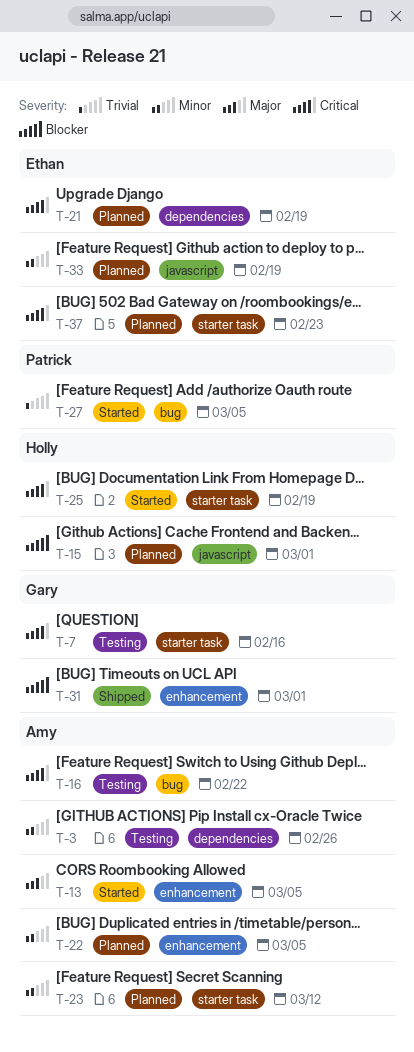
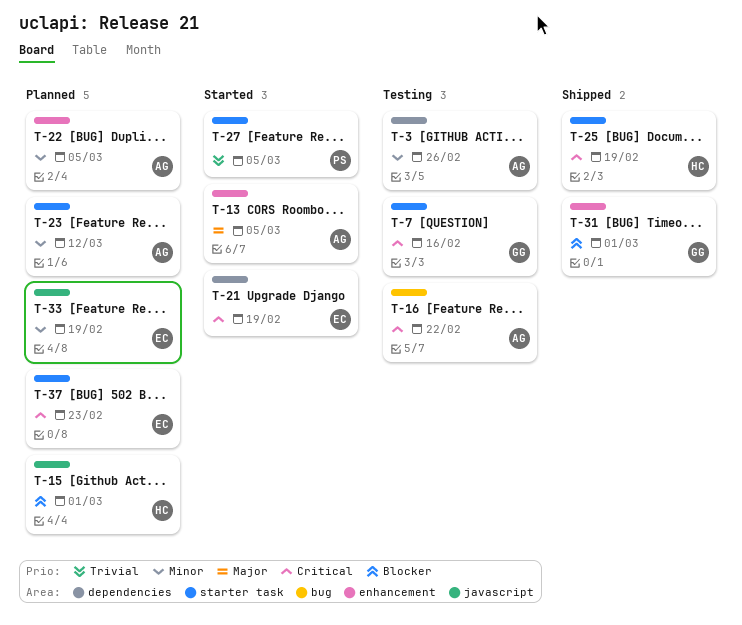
T-21, status: Planned -> Started
T-25, status: Started -> Shipped
T-27, label: bug -> starter task

